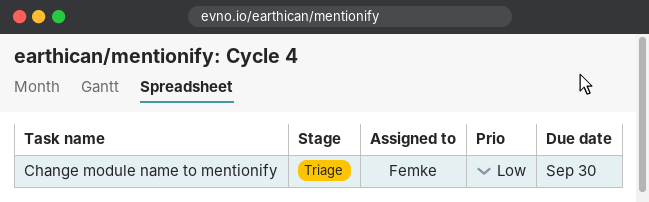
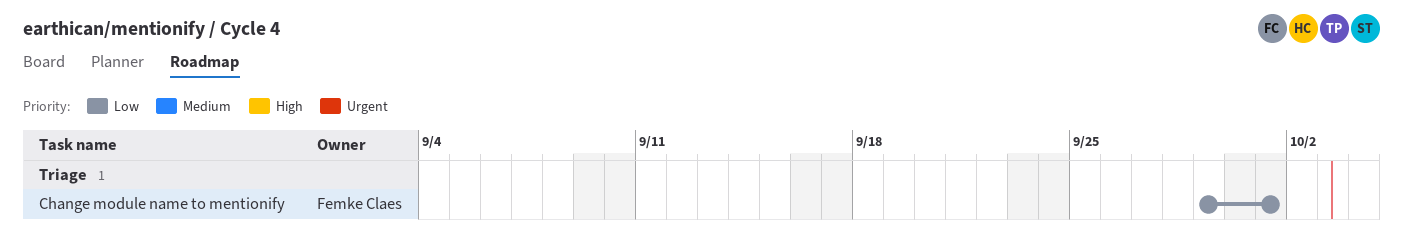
Change module name to mentionify, due: Sep 30 -> Oct 1

